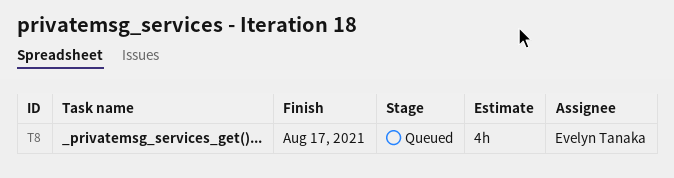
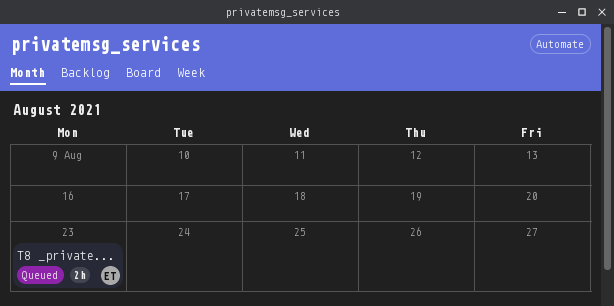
T8, estimate: 4h -> 2h
T8, due: Aug 17 -> Aug 23

